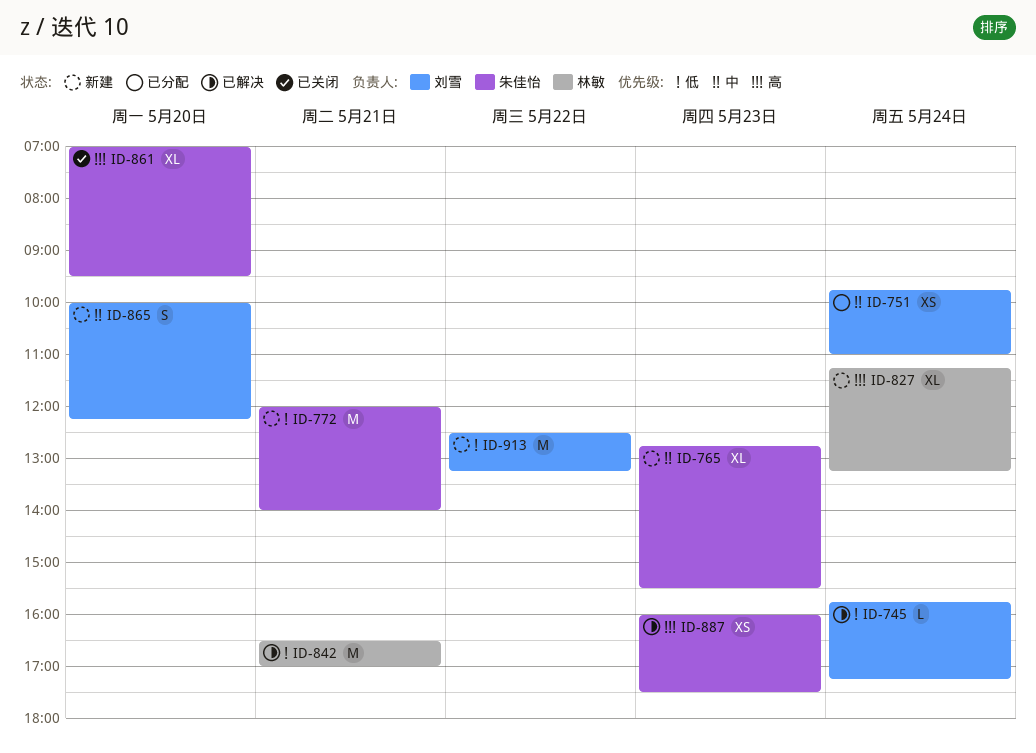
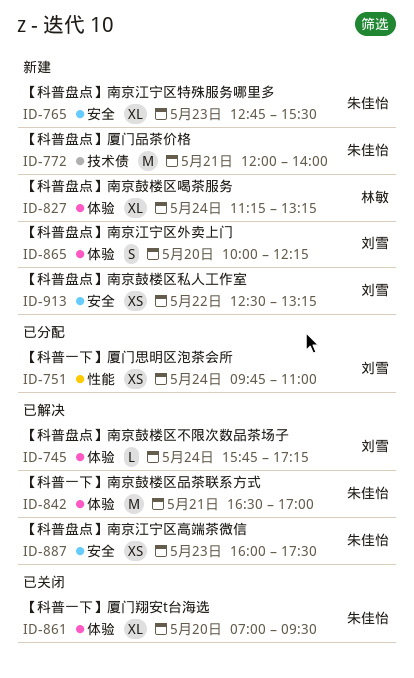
ID-842, owner: 林敏 -> 朱佳怡
ID-913, estimate: M -> XS

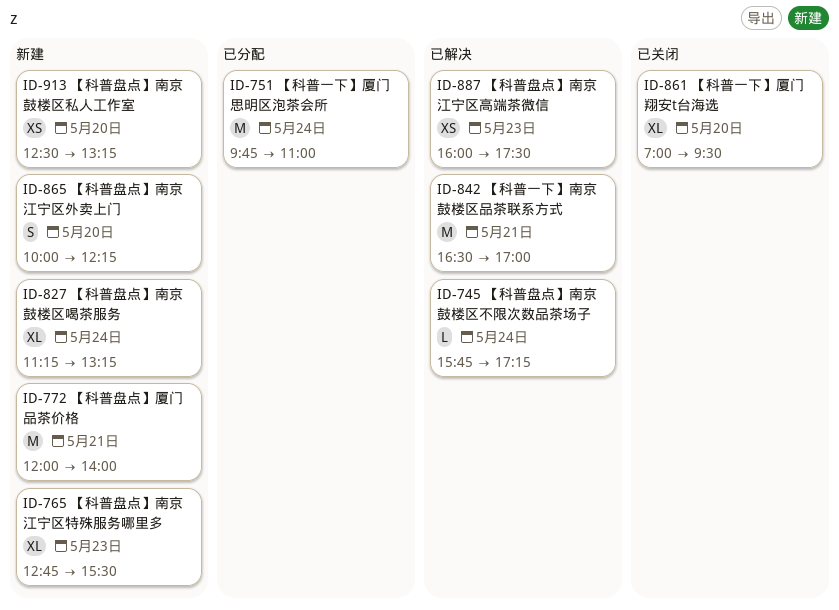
ID-751, estimate: XS -> M
ID-913, day: May 22 -> May 20

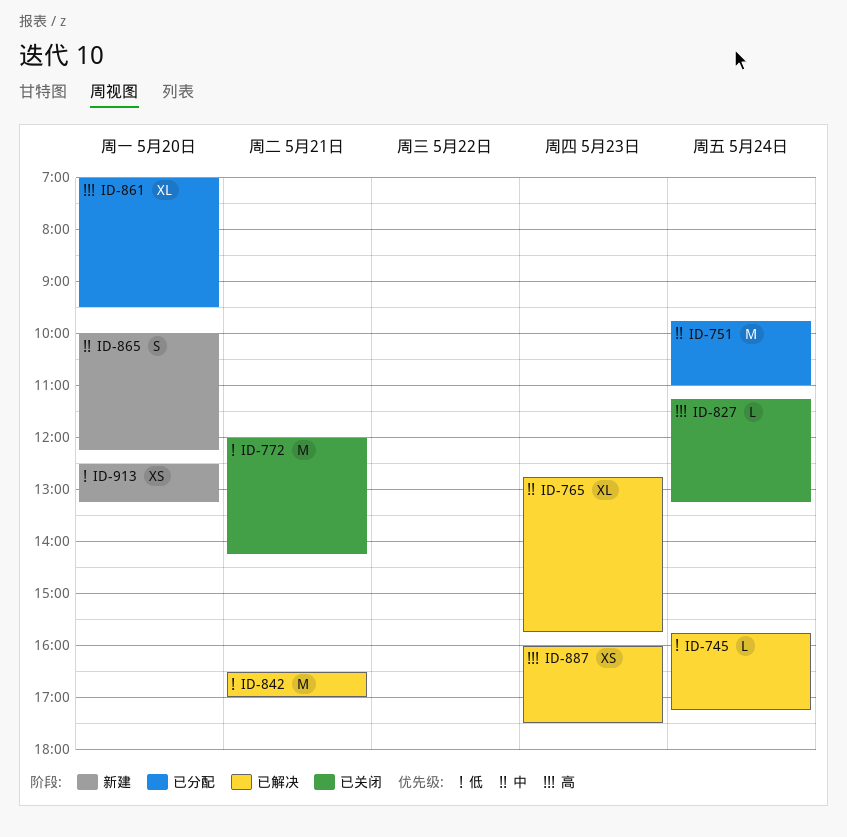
ID-765, status: 新建 -> 已解决
ID-765, ends: 15:30 -> 15:45
ID-772, status: 新建 -> 已关闭
ID-772, ends: 14:00 -> 14:15
ID-827, status: 新建 -> 已关闭
ID-827, estimate: XL -> L
ID-861, status: 已关闭 -> 已分配

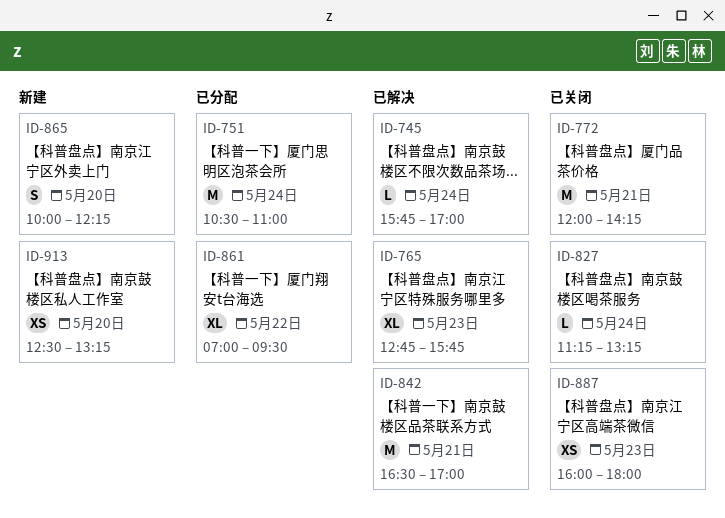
ID-745, ends: 17:15 -> 17:00
ID-751, begins: 09:45 -> 10:30
ID-861, day: May 20 -> May 22
ID-887, status: 已解决 -> 已关闭
ID-887, ends: 17:30 -> 18:00

